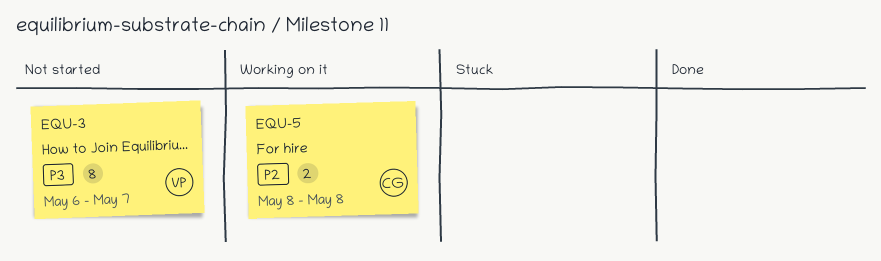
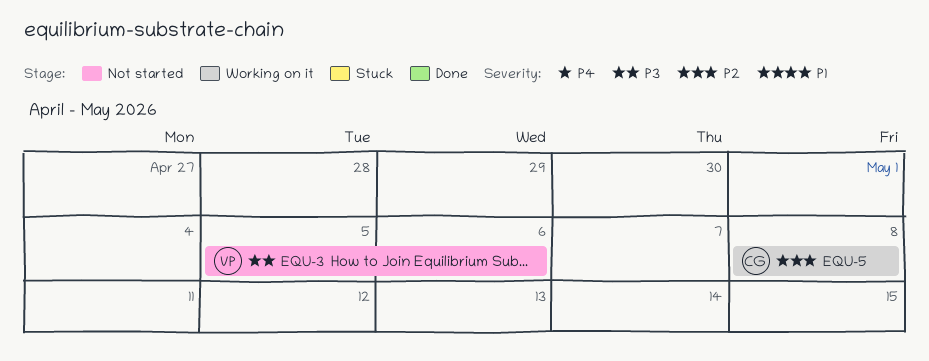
EQU-3, start: May 6 -> May 5
EQU-3, due: May 7 -> May 6

